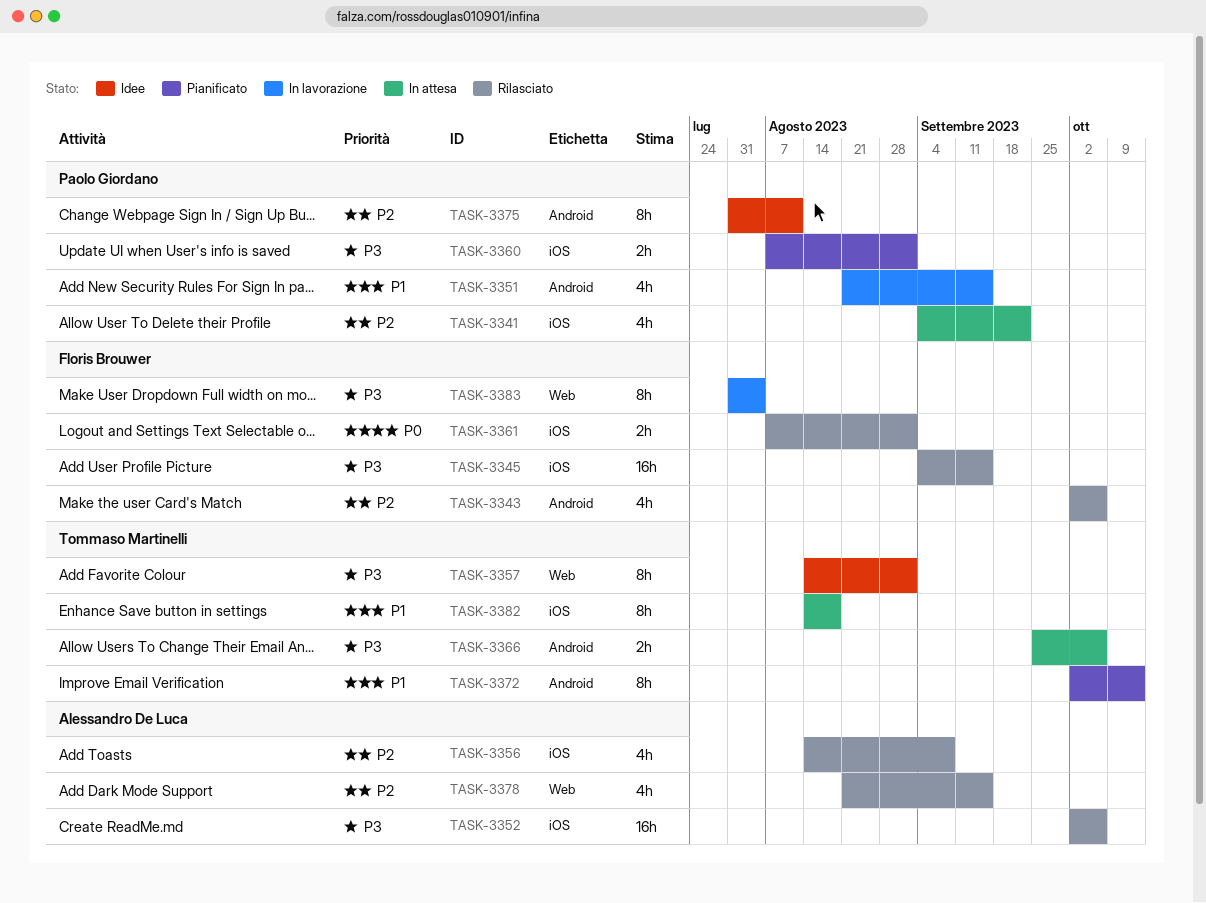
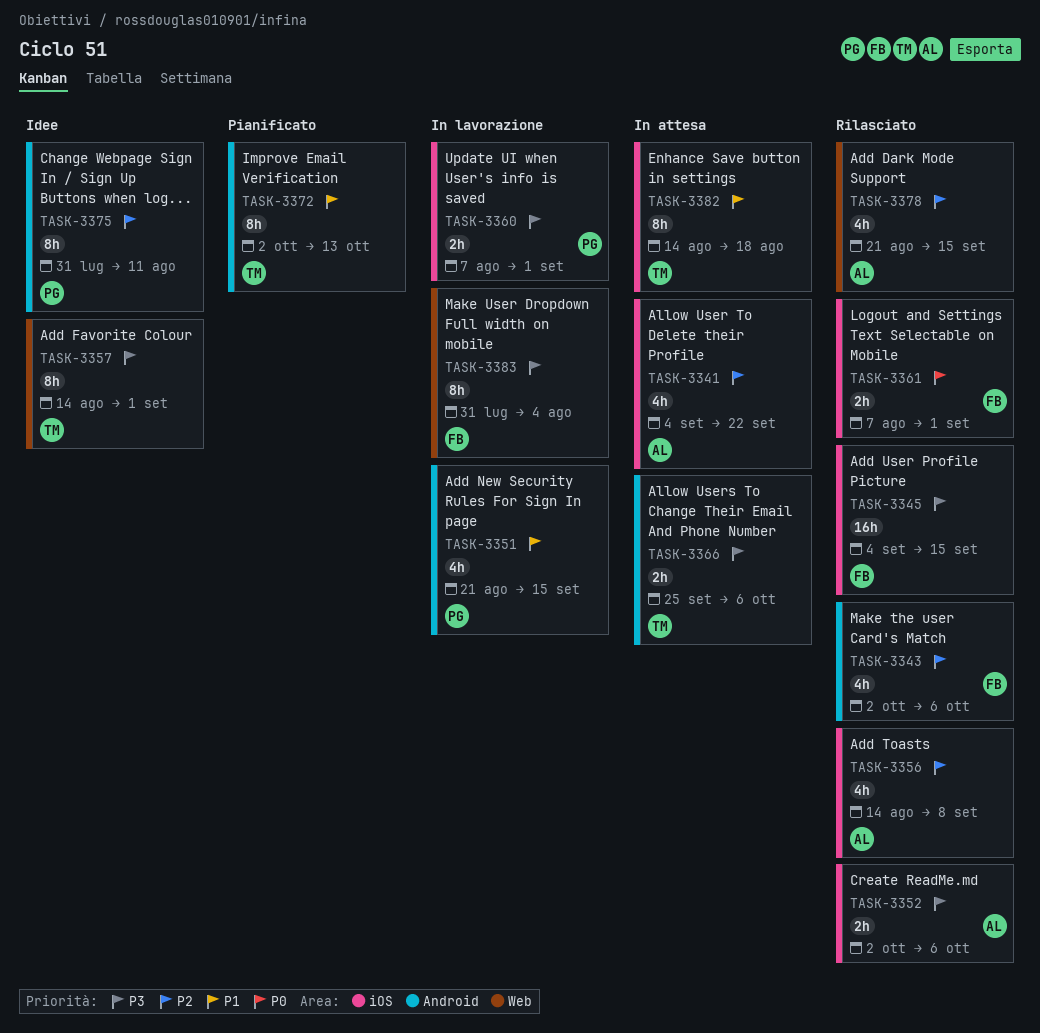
TASK-3341, owner: Paolo Giordano -> Alessandro De Luca
TASK-3352, estimate: 16h -> 2h
TASK-3360, status: Pianificato -> In lavorazione

